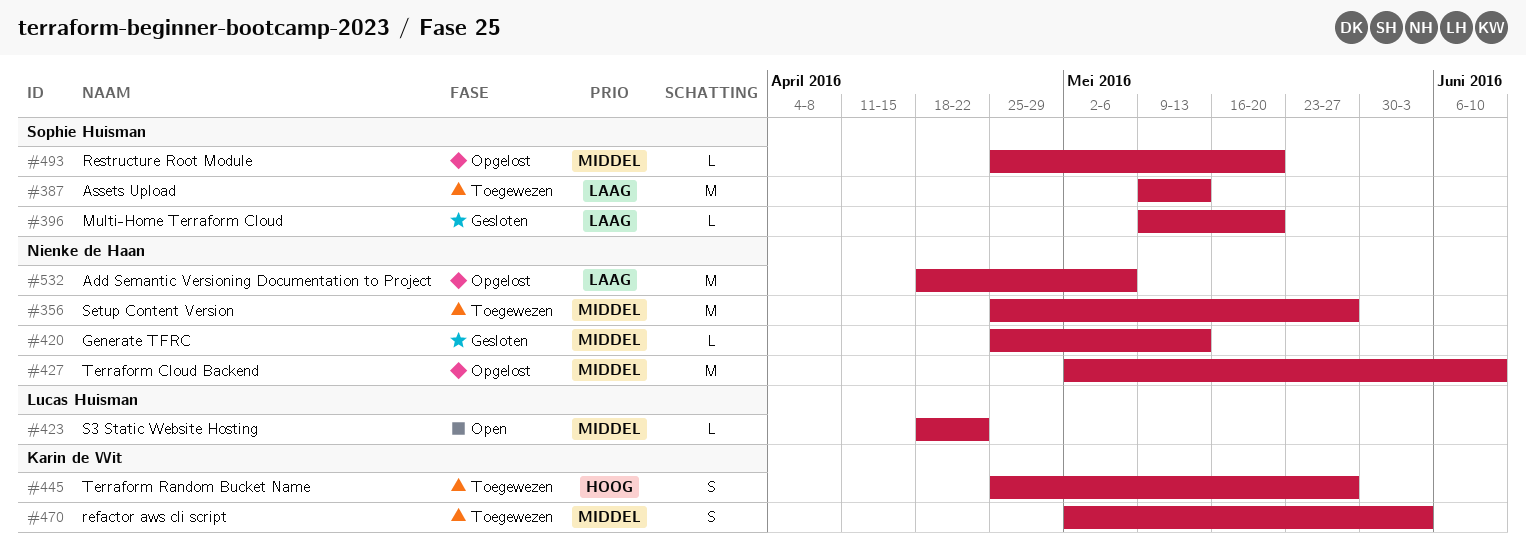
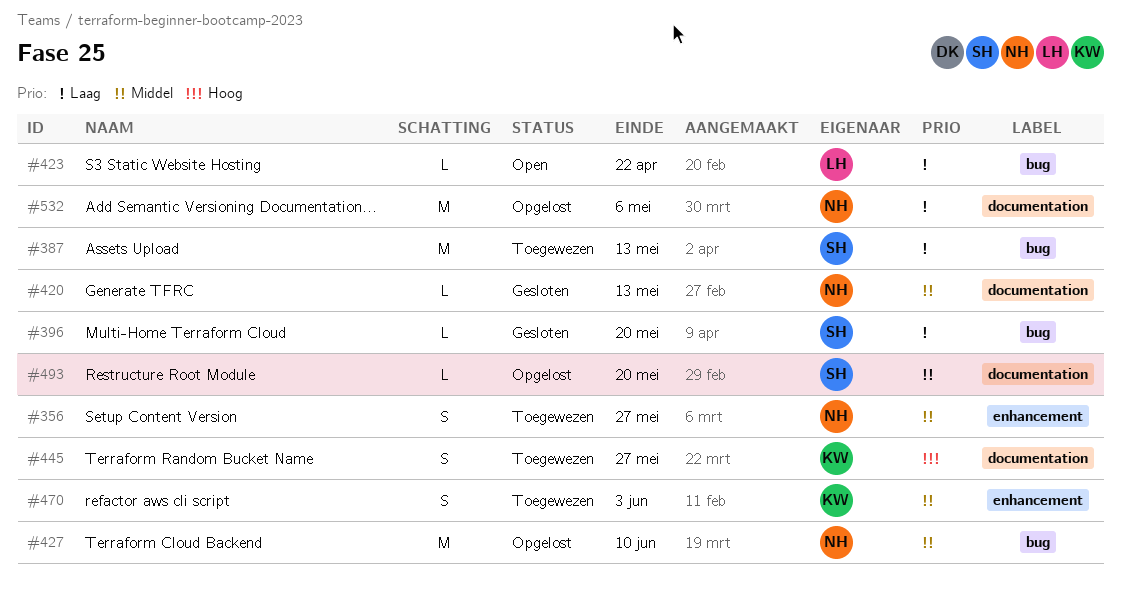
#356, estimate: M -> S
#423, priority: Middel -> Laag

